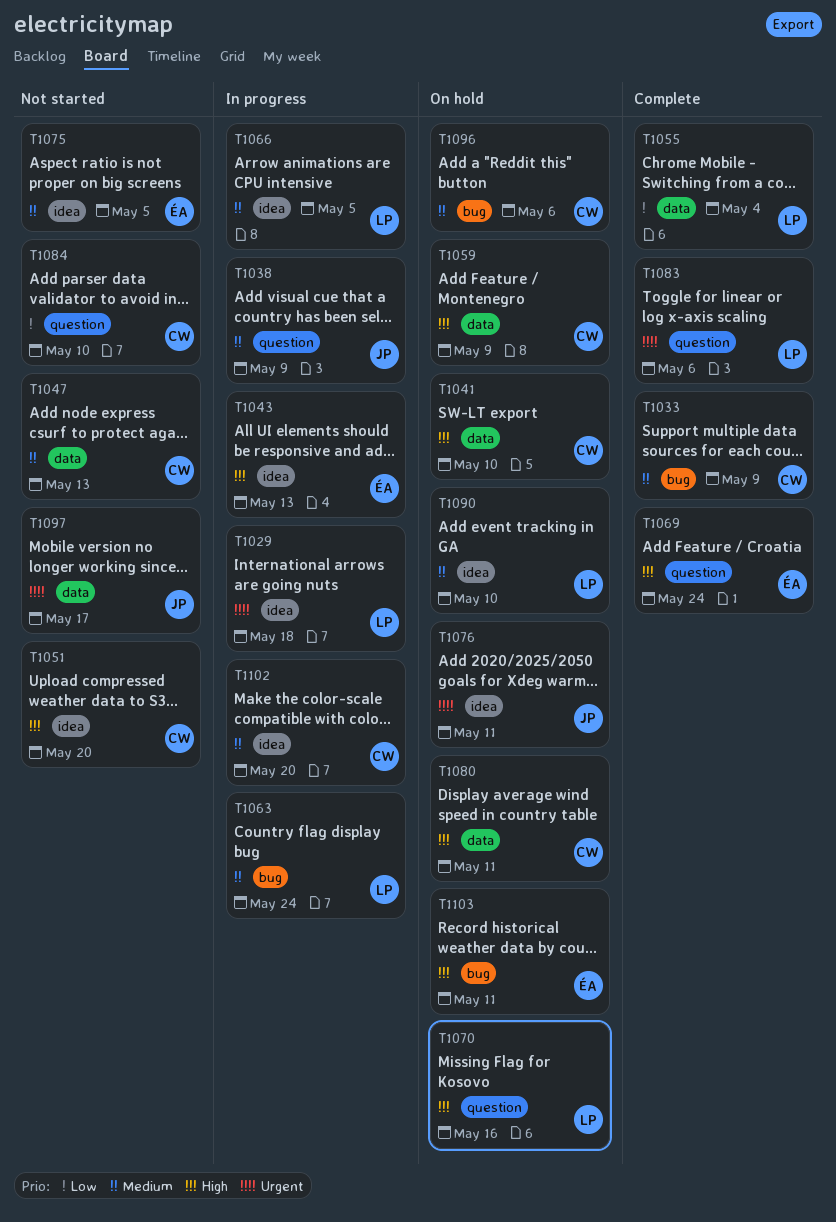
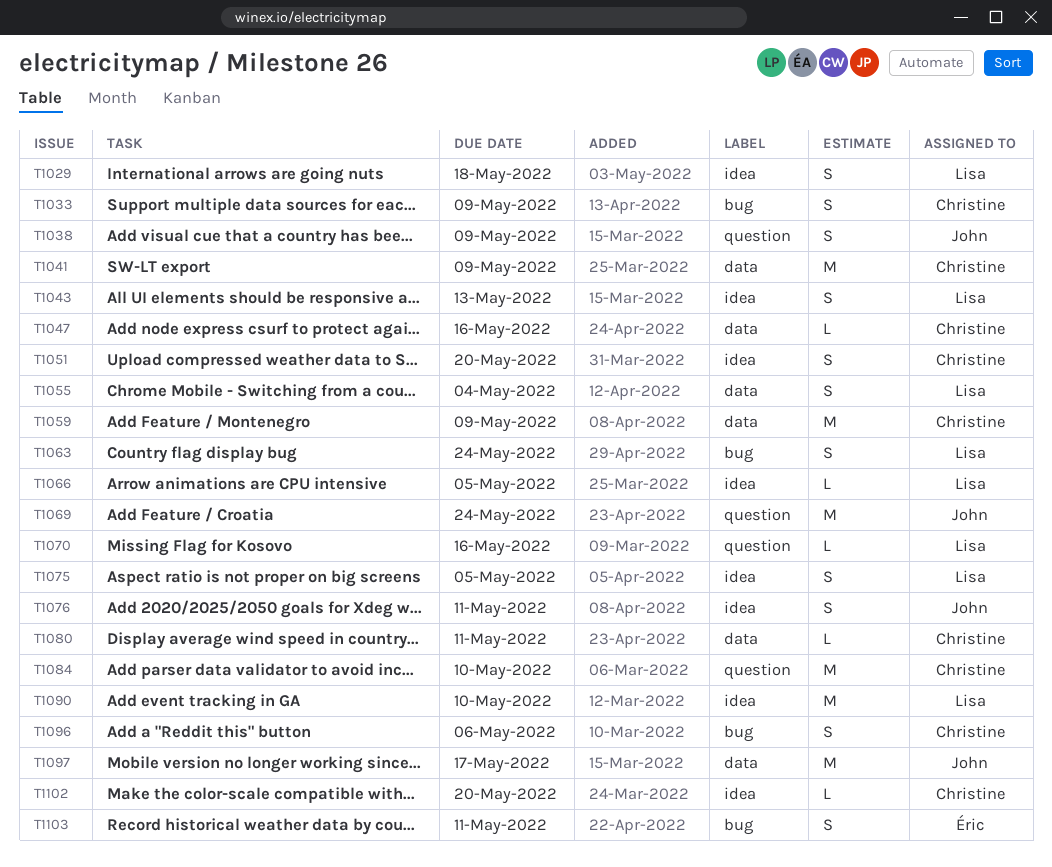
T1041, due: May 10 -> May 9
T1043, owner: Éric -> Lisa
T1047, due: May 13 -> May 16
T1069, owner: Éric -> John
T1075, owner: Éric -> Lisa
T1083: present -> none

